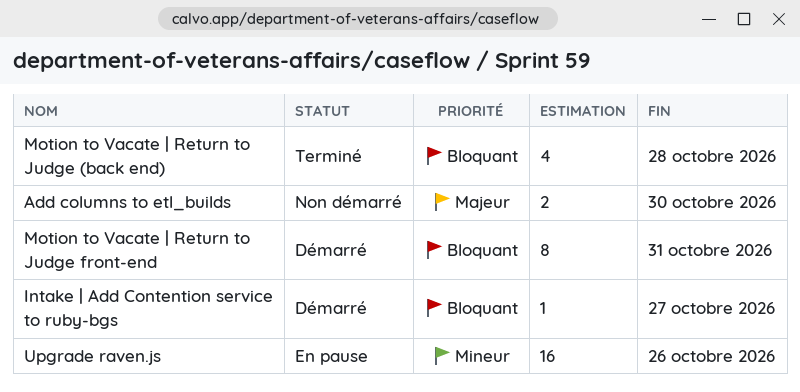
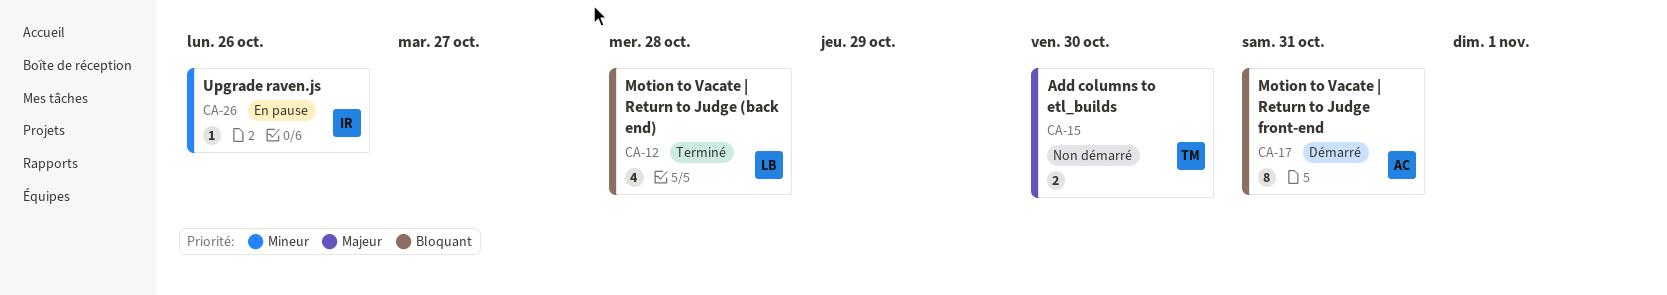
Intake | Add Contention service to ruby-bgs: present -> none
Upgrade raven.js, estimate: 16 -> 1

